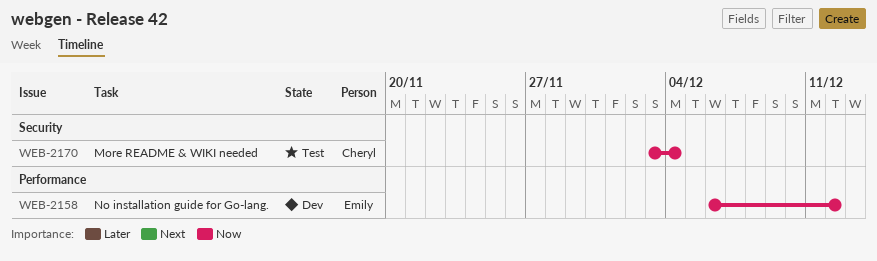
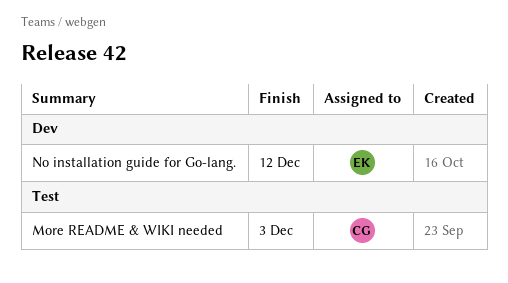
More README & WIKI needed, due: Dec 4 -> Dec 3

